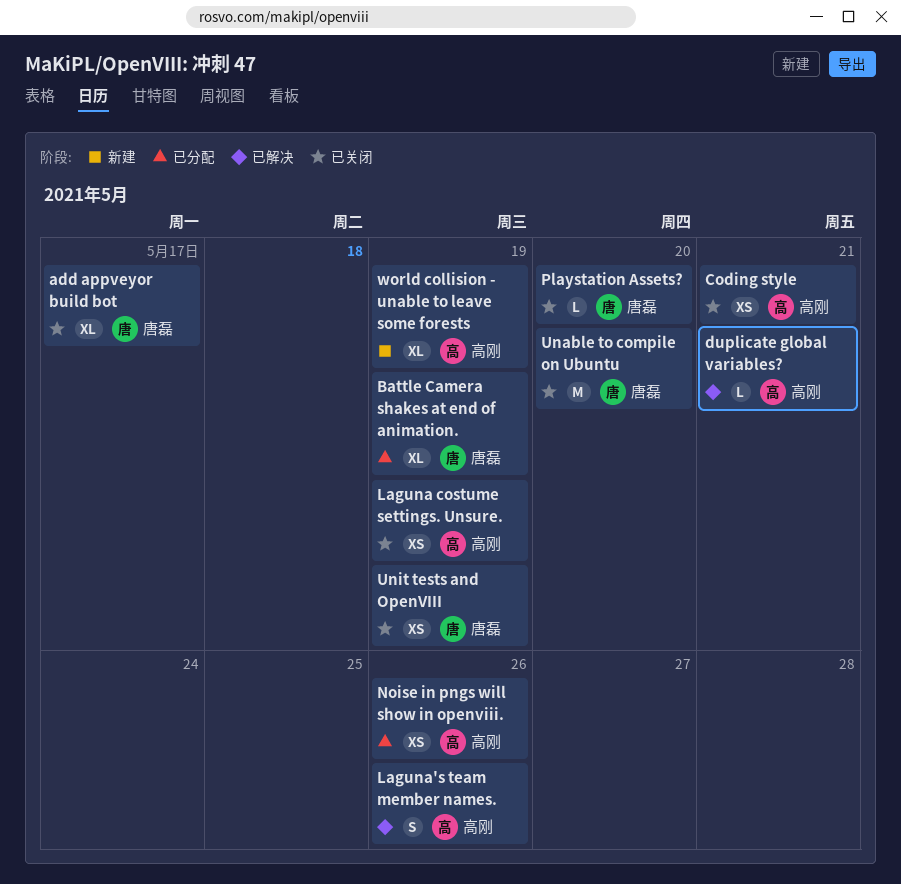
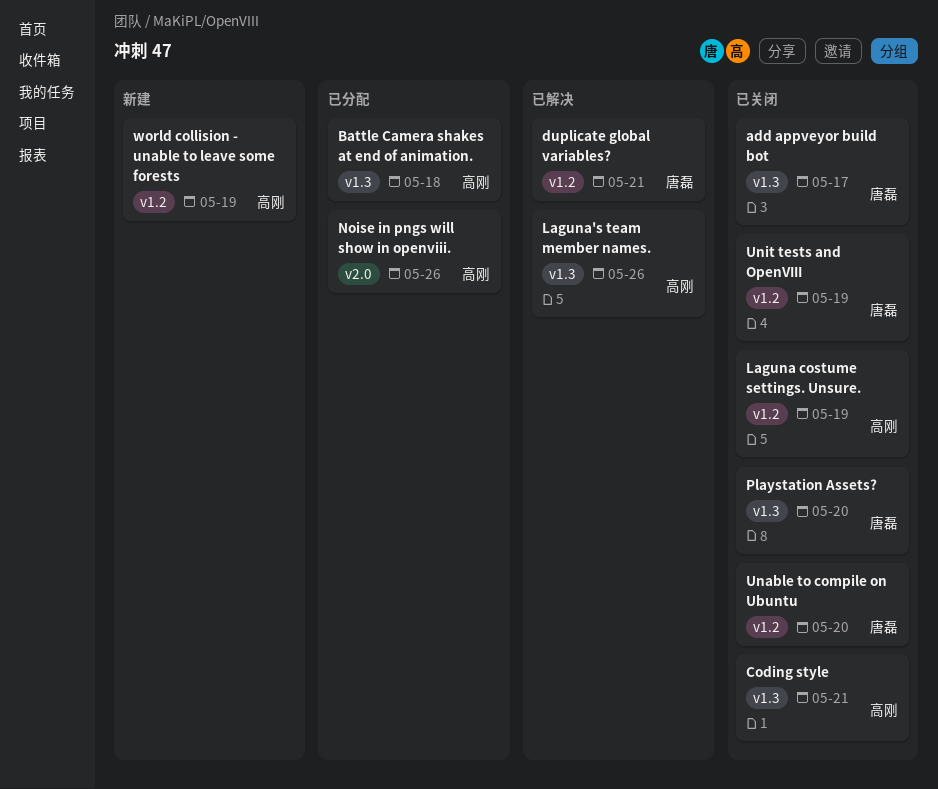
Battle Camera shakes at end of animation., owner: 唐磊 -> 高刚
Battle Camera shakes at end of animation., due: May 19 -> May 18
duplicate global variables?, owner: 高刚 -> 唐磊

